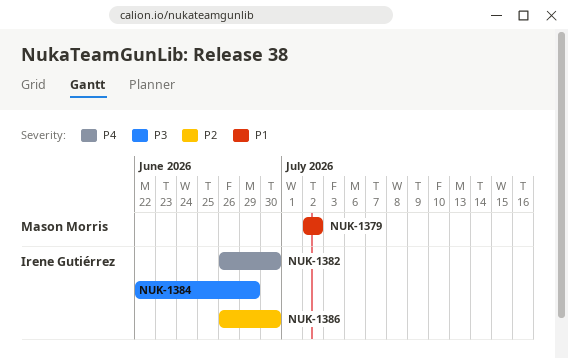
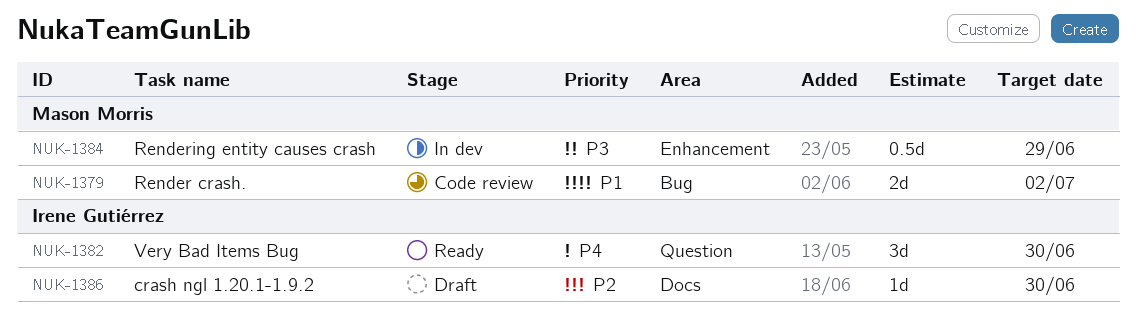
NUK-1384, owner: Irene Gutiérrez -> Mason Morris

